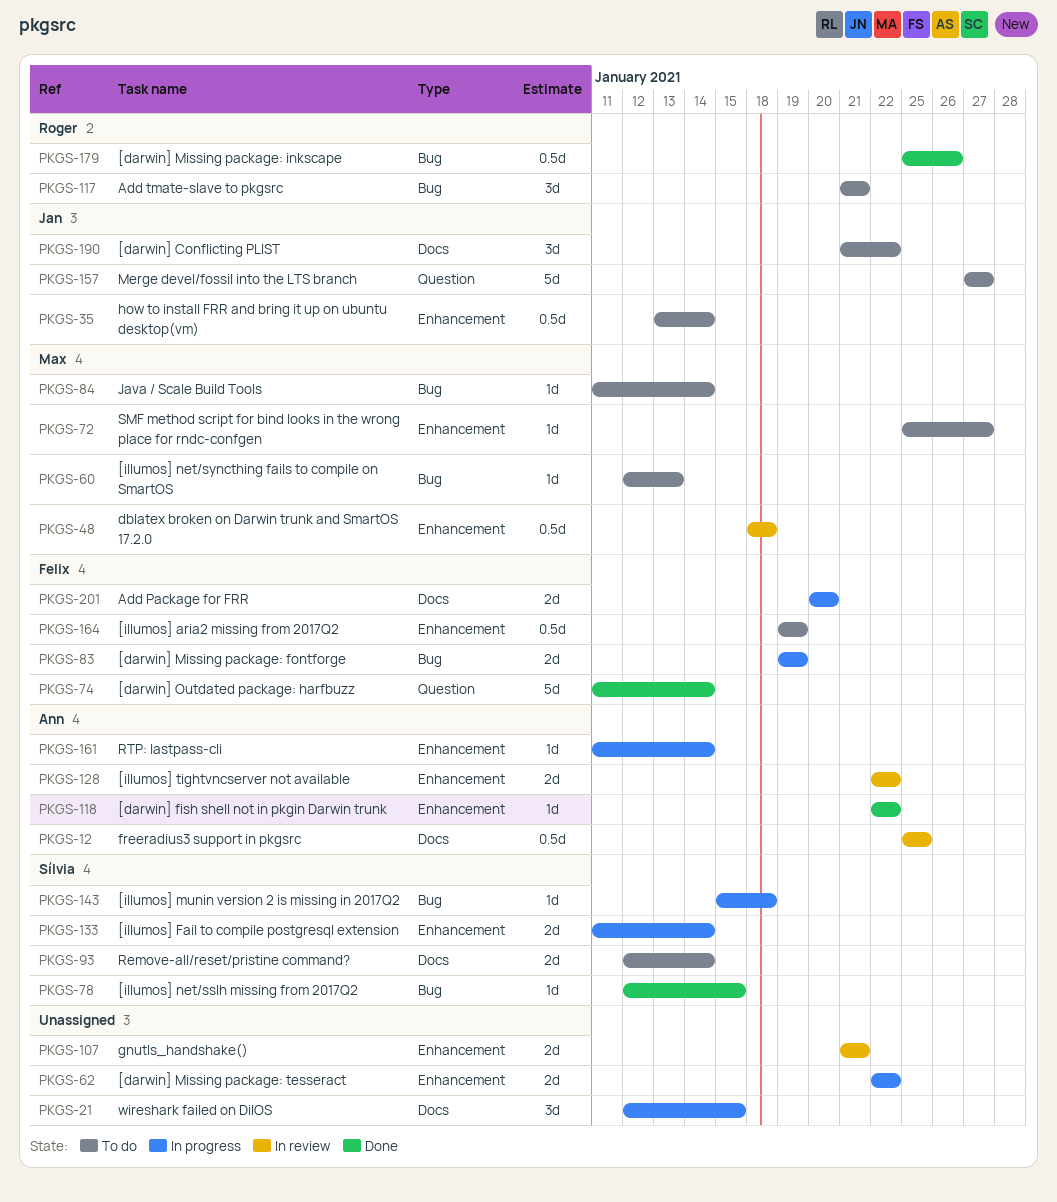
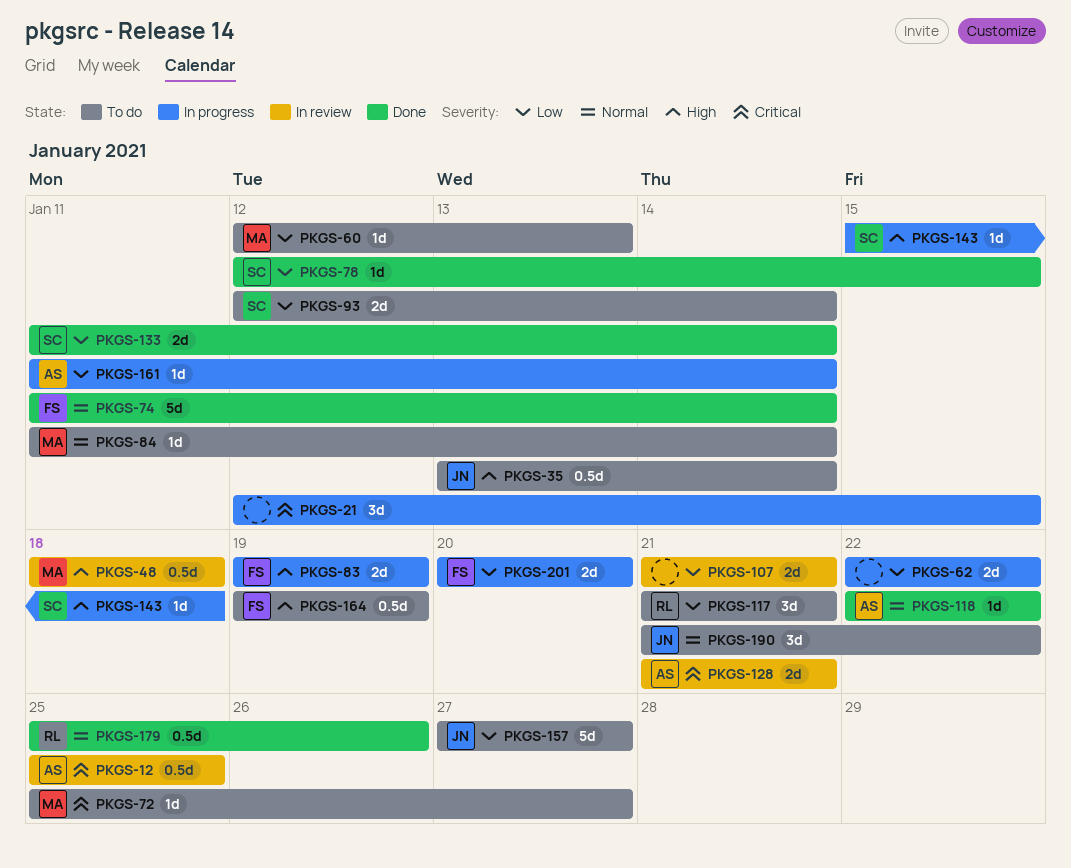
PKGS-128, start: Jan 22 -> Jan 21
PKGS-128, due: Jan 22 -> Jan 21
PKGS-133, status: In progress -> Done

